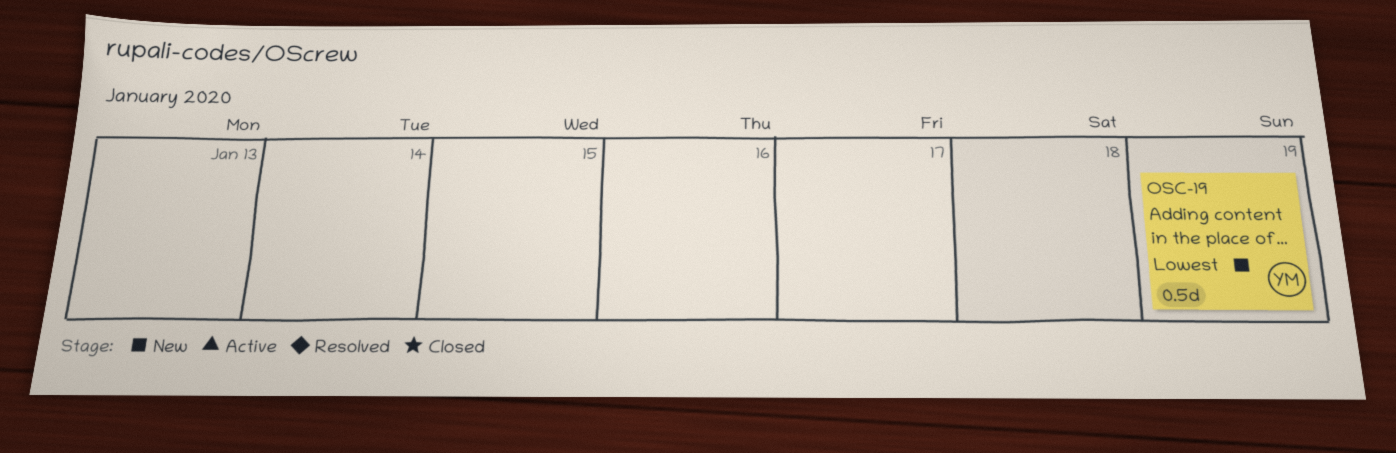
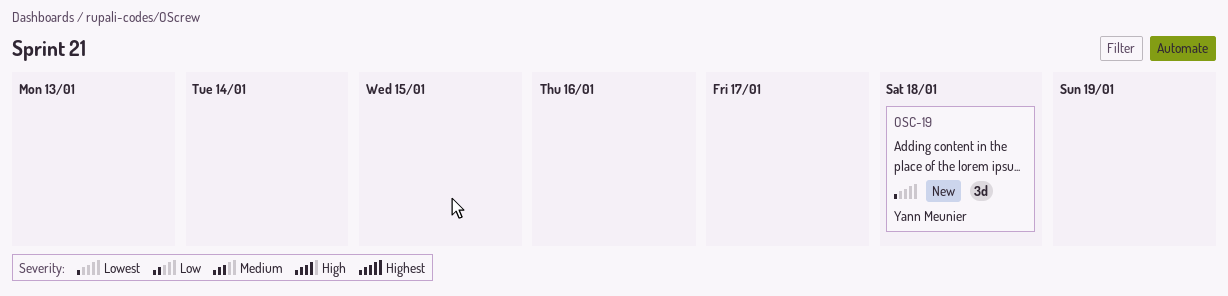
OSC-19, estimate: 0.5d -> 3d
OSC-19, due: Jan 19 -> Jan 18

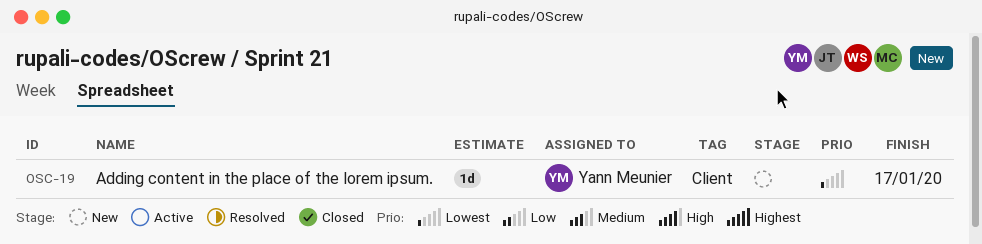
OSC-19, estimate: 3d -> 1d
OSC-19, due: Jan 18 -> Jan 17

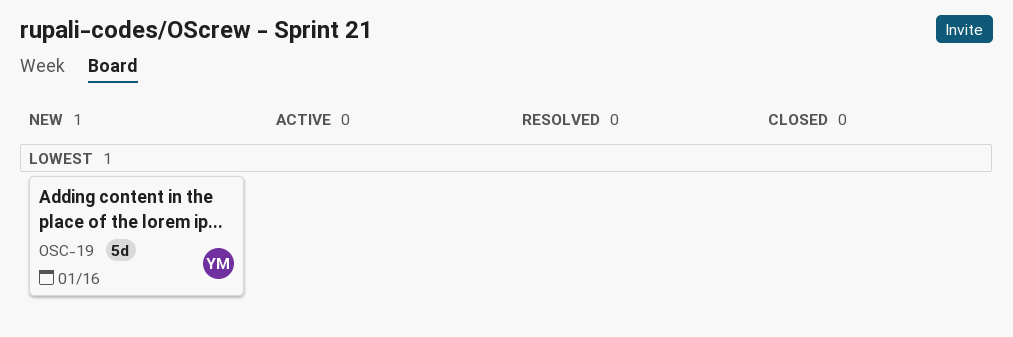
OSC-19, estimate: 1d -> 5d
OSC-19, due: Jan 17 -> Jan 16

